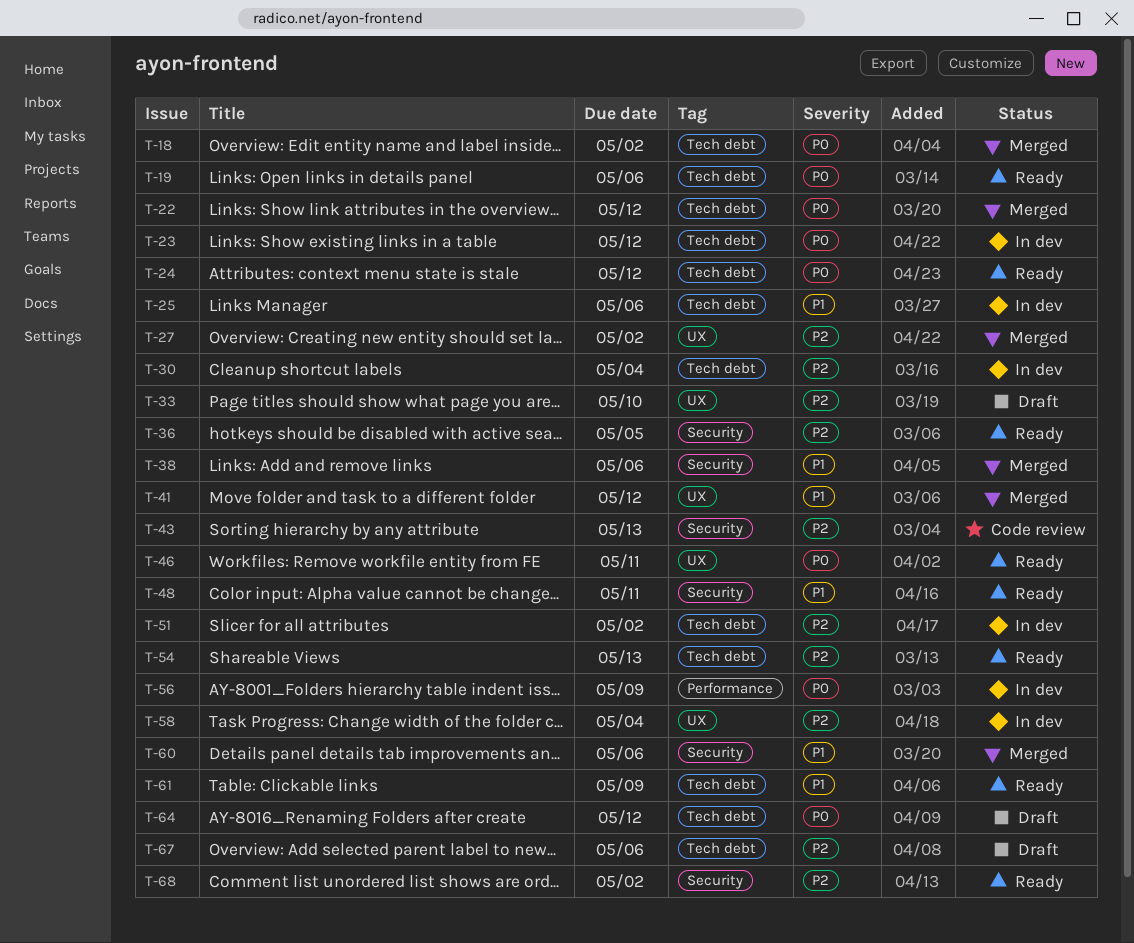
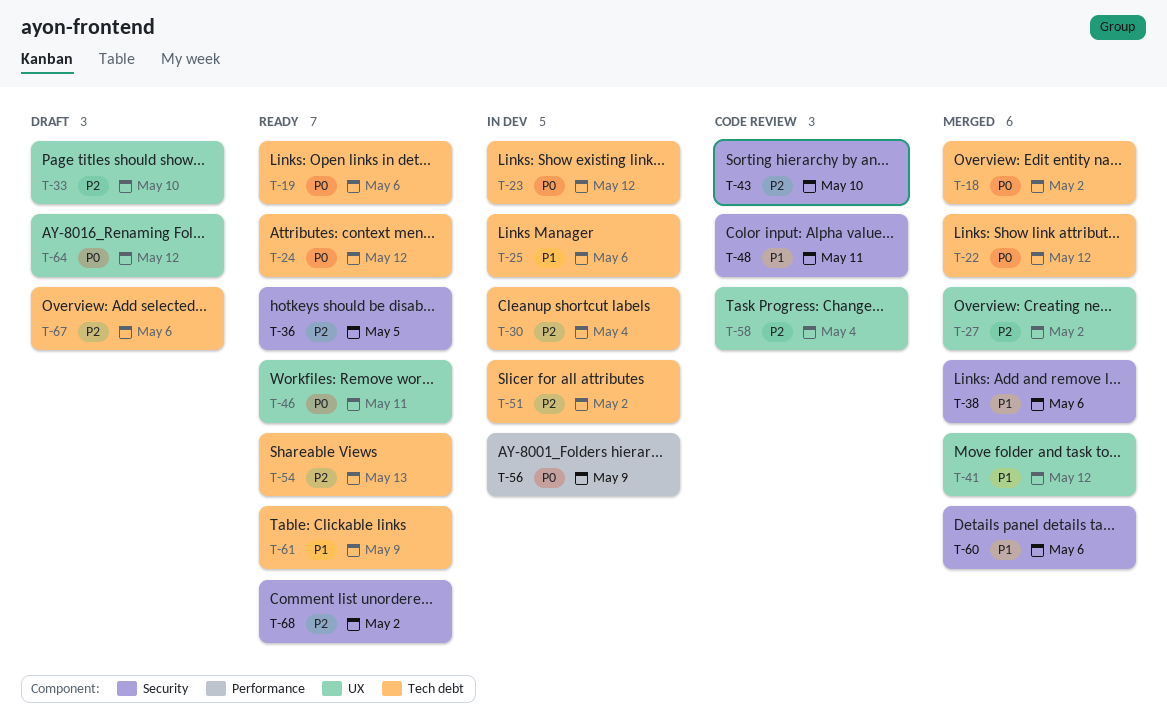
T-43, due: May 13 -> May 10
T-48, status: Ready -> Code review
T-58, status: In dev -> Code review
T-64, label: Tech debt -> UX

